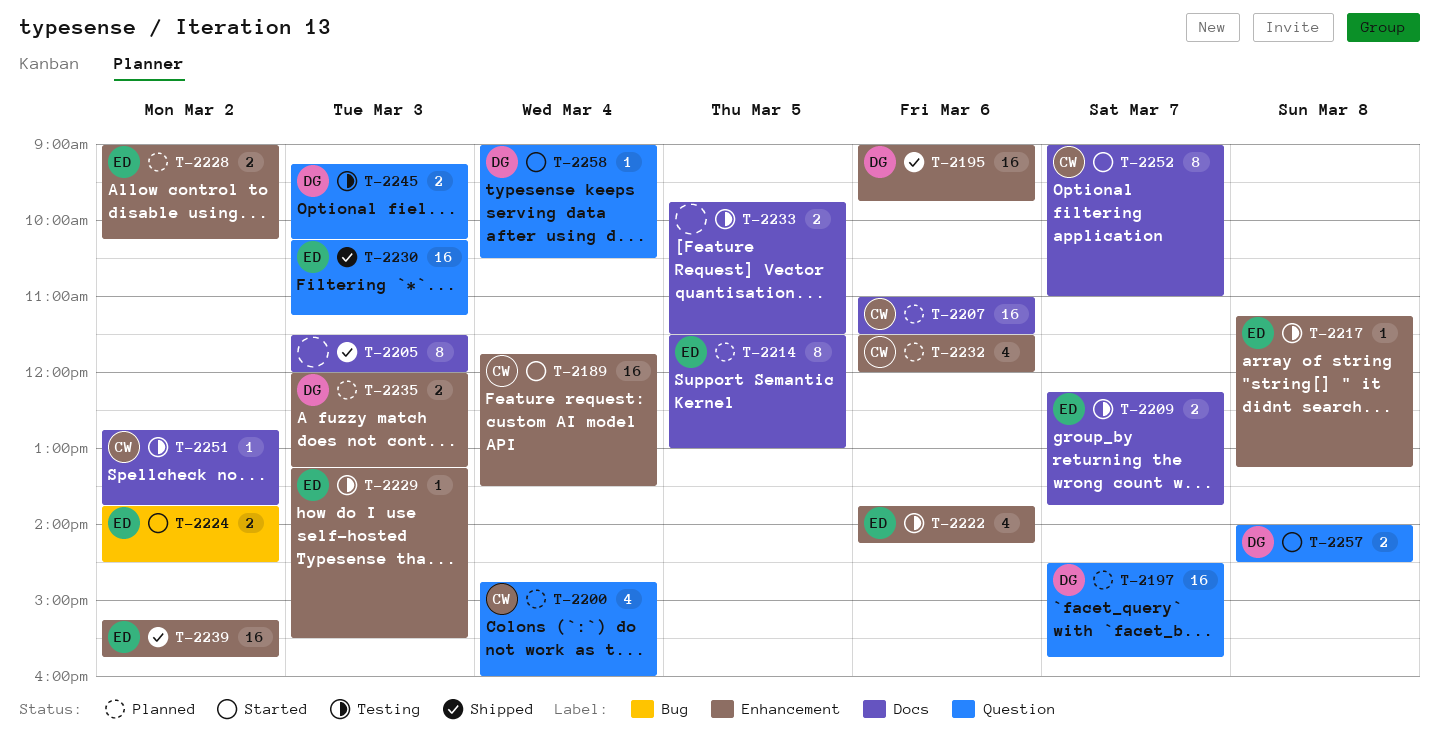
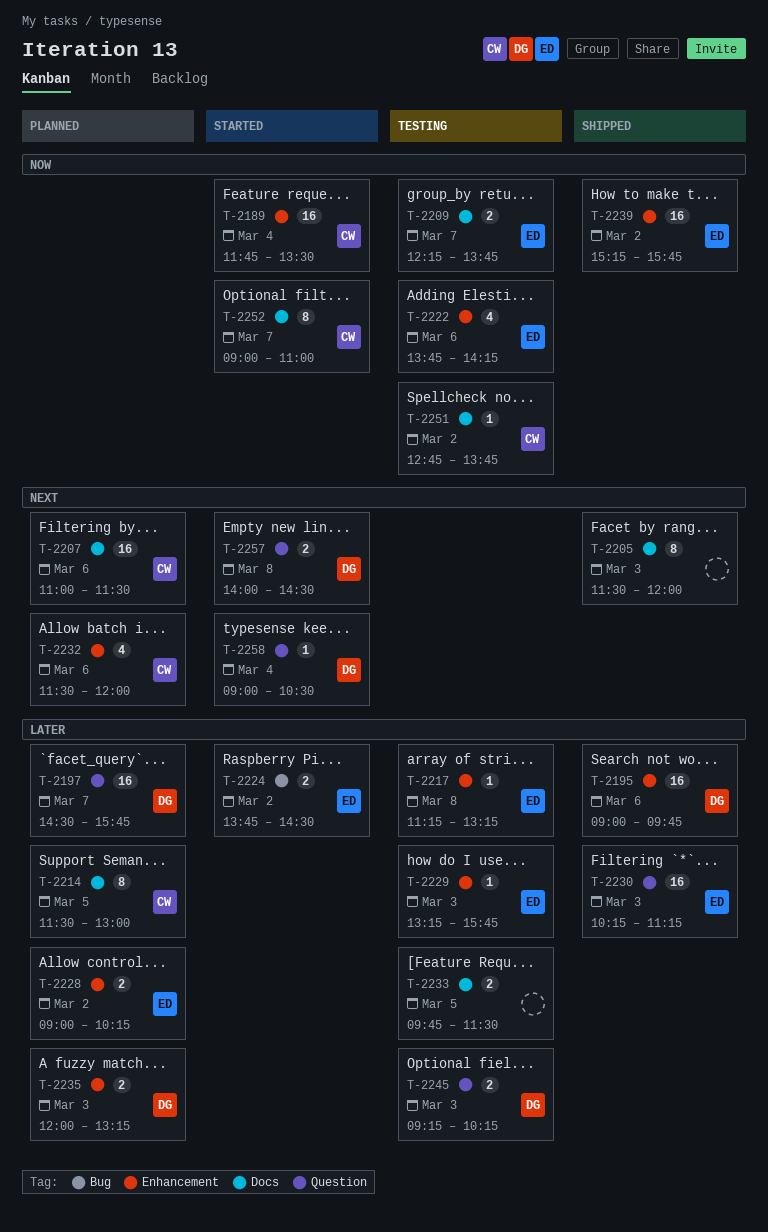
T-2200: present -> none
T-2214, owner: ED -> CW
T-2229, ends: 15:30 -> 15:45

